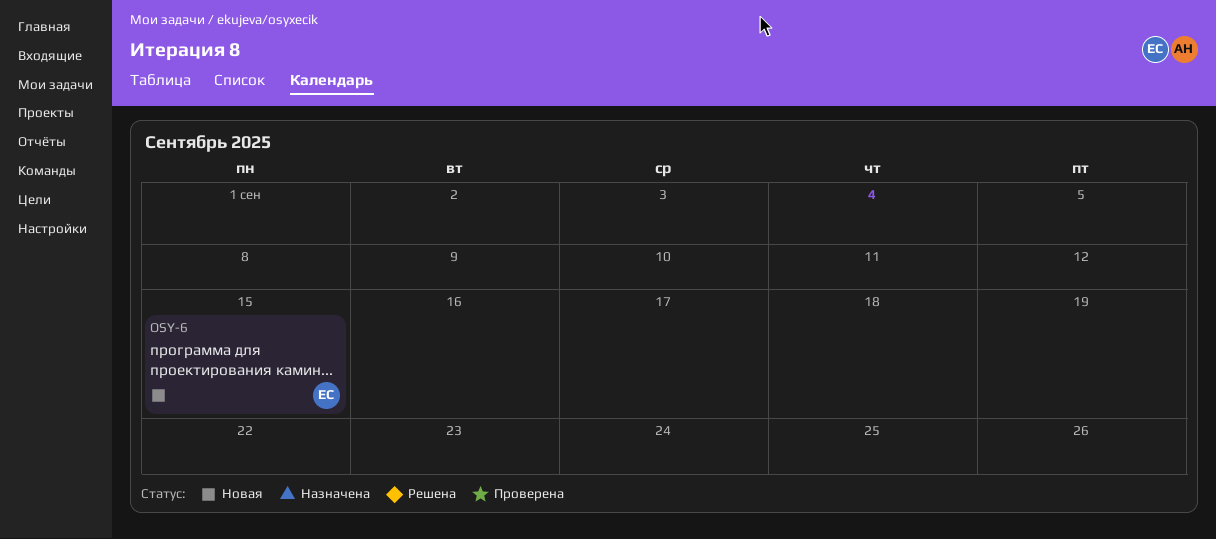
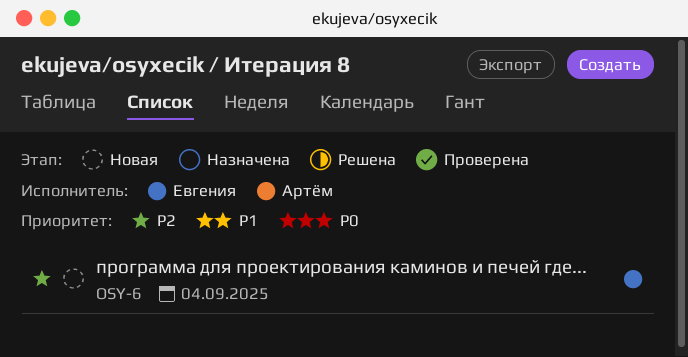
OSY-6, due: Sep 15 -> Sep 4

